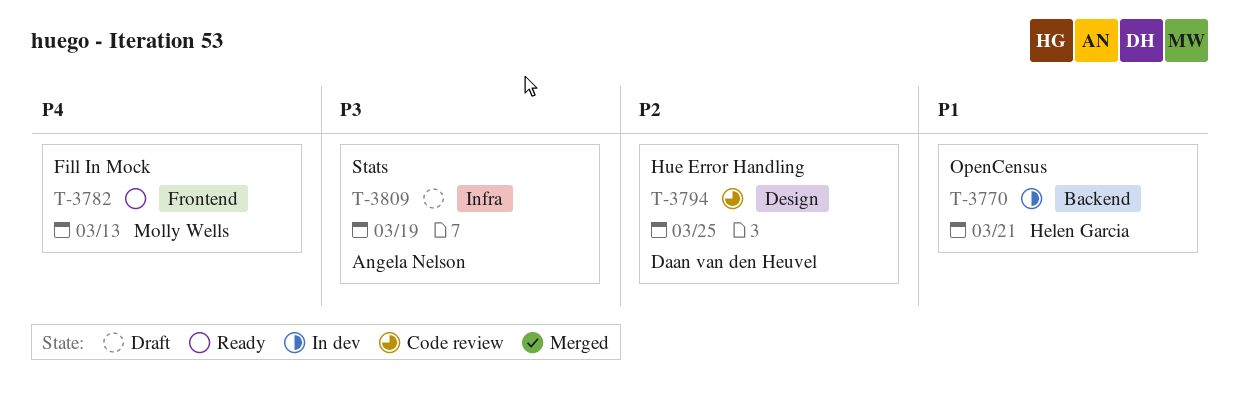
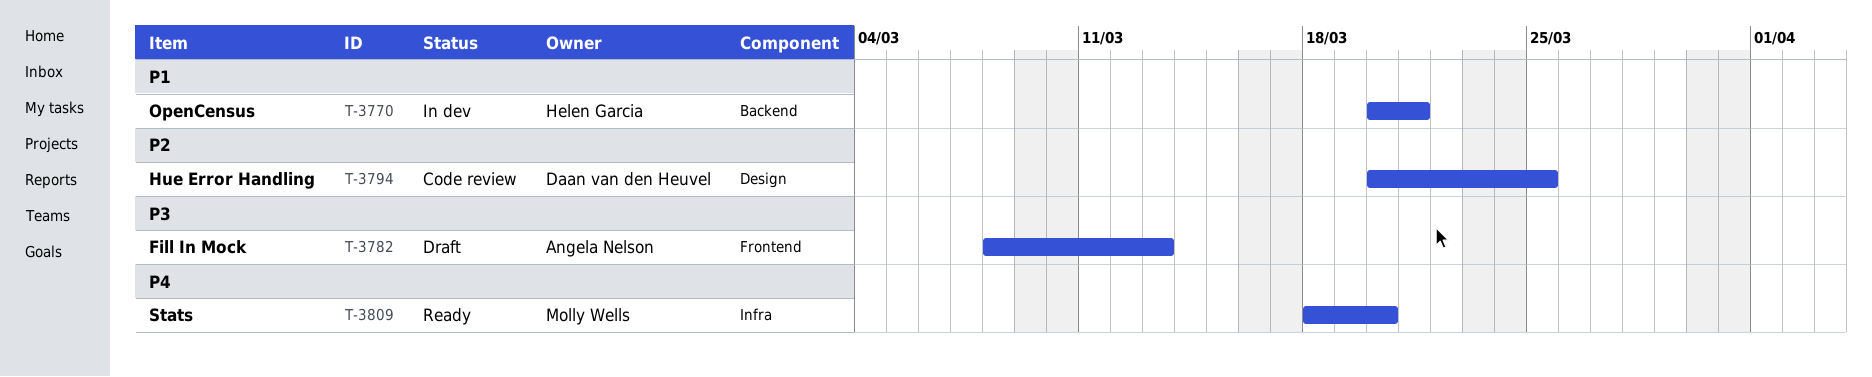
T-3782, status: Ready -> Draft
T-3782, owner: Molly Wells -> Angela Nelson
T-3782, priority: P4 -> P3
T-3809, status: Draft -> Ready
T-3809, owner: Angela Nelson -> Molly Wells
T-3809, priority: P3 -> P4
T-3809, due: Mar 19 -> Mar 20

